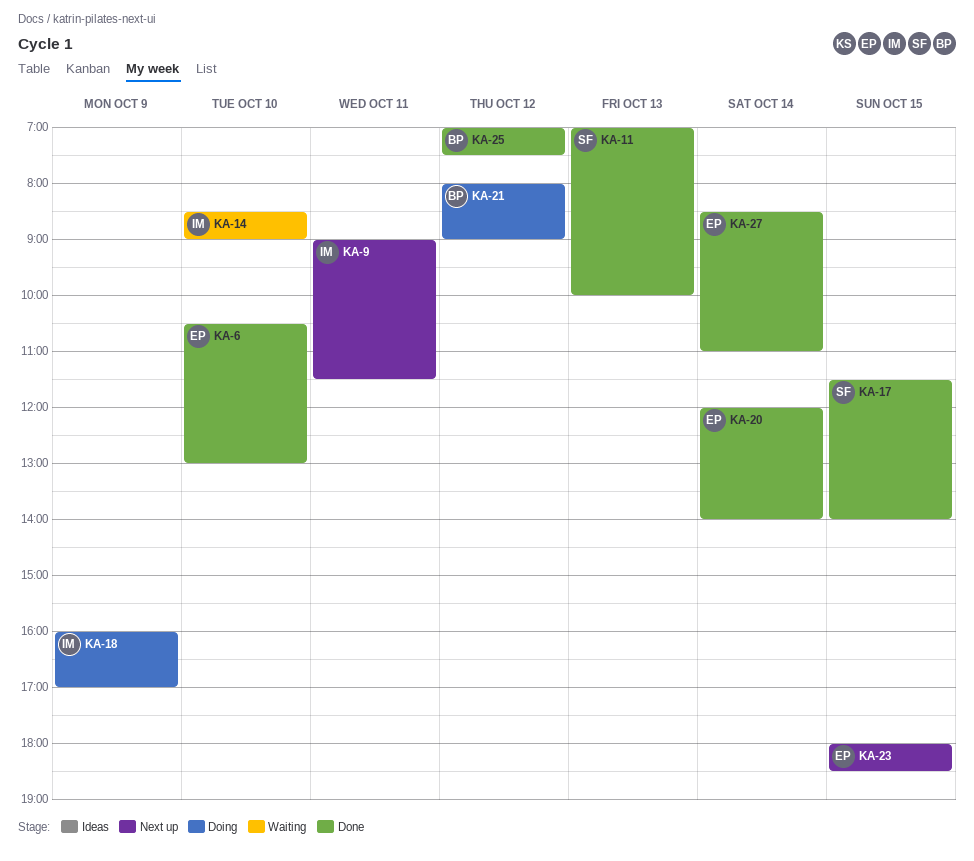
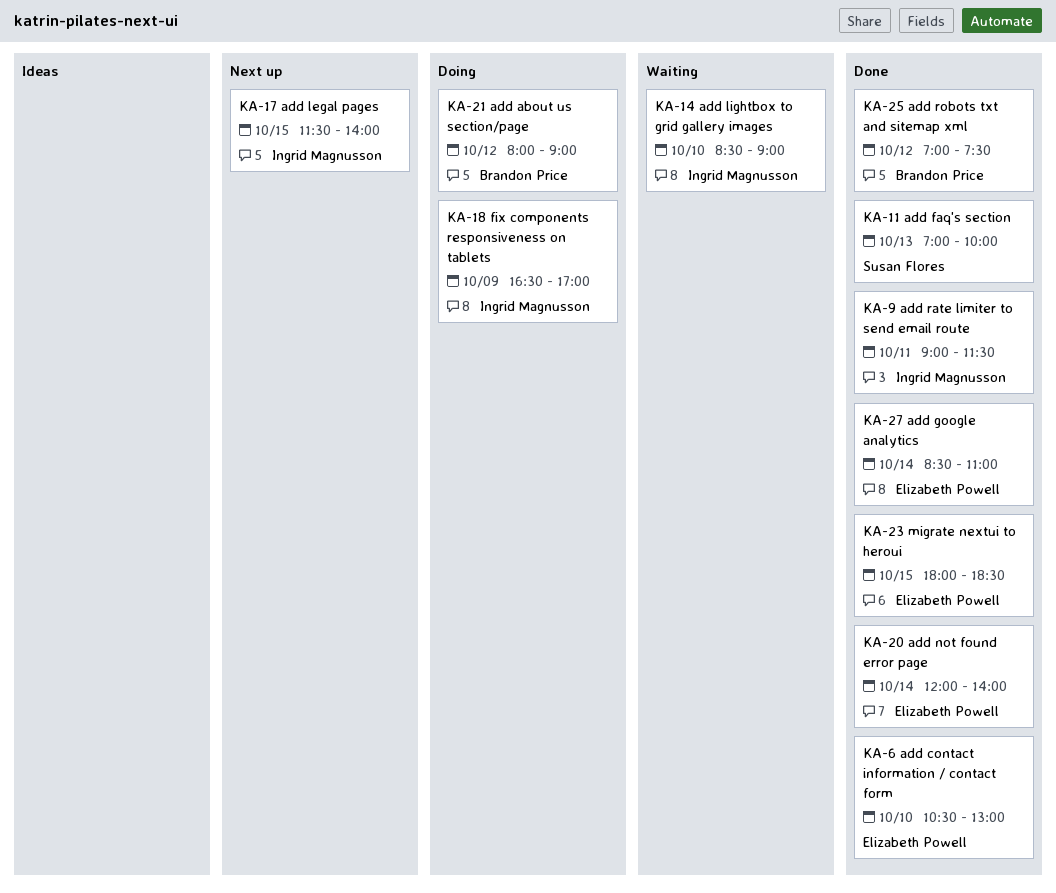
KA-9, status: Next up -> Done
KA-17, status: Done -> Next up
KA-17, owner: Susan Flores -> Ingrid Magnusson
KA-18, begins: 16:00 -> 16:30
KA-23, status: Next up -> Done

